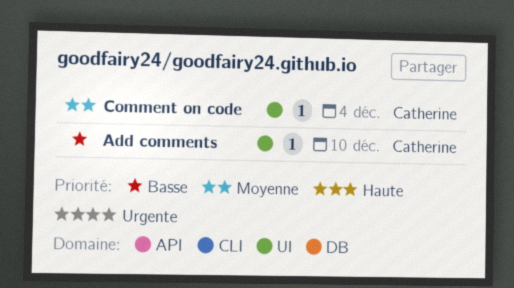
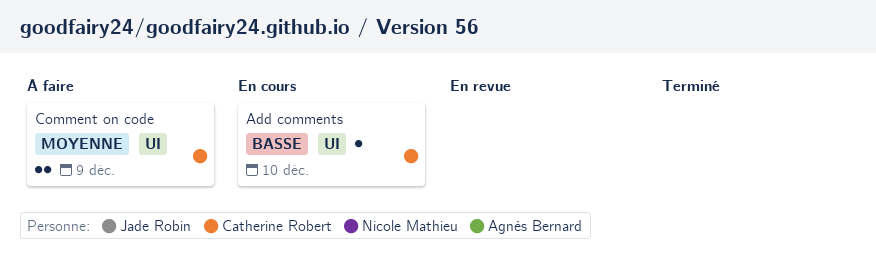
Comment on code, estimate: 1 -> 2
Comment on code, due: Dec 4 -> Dec 9

